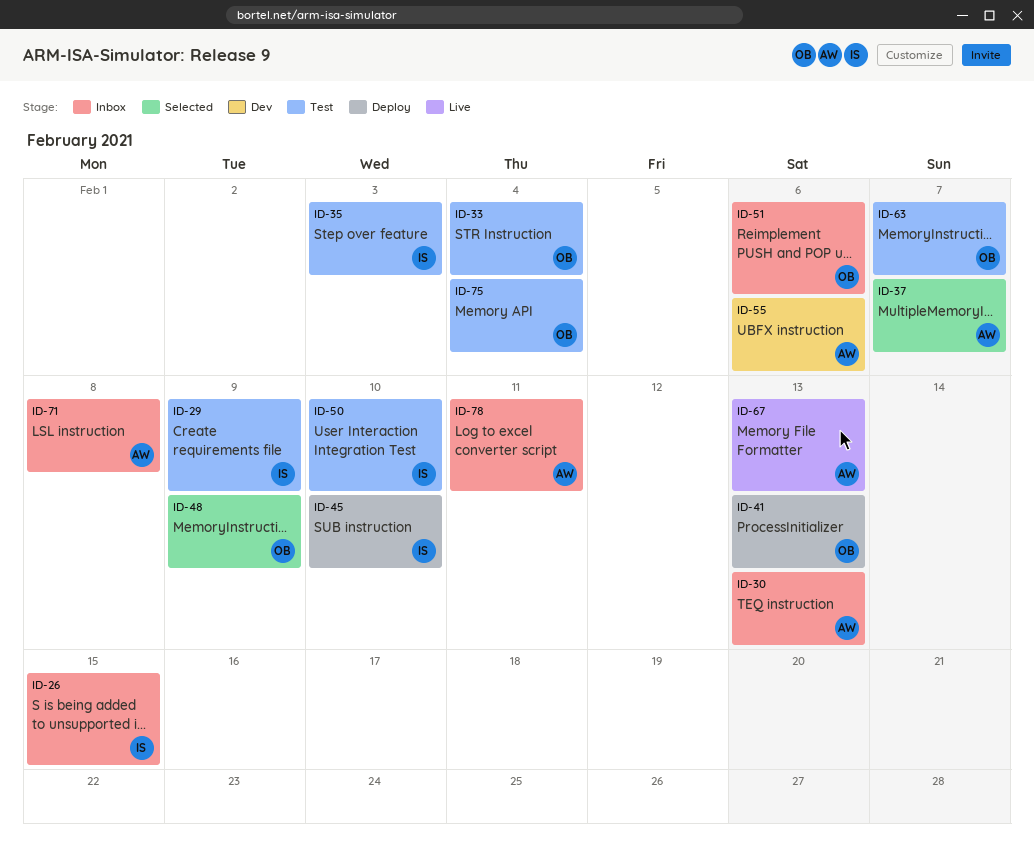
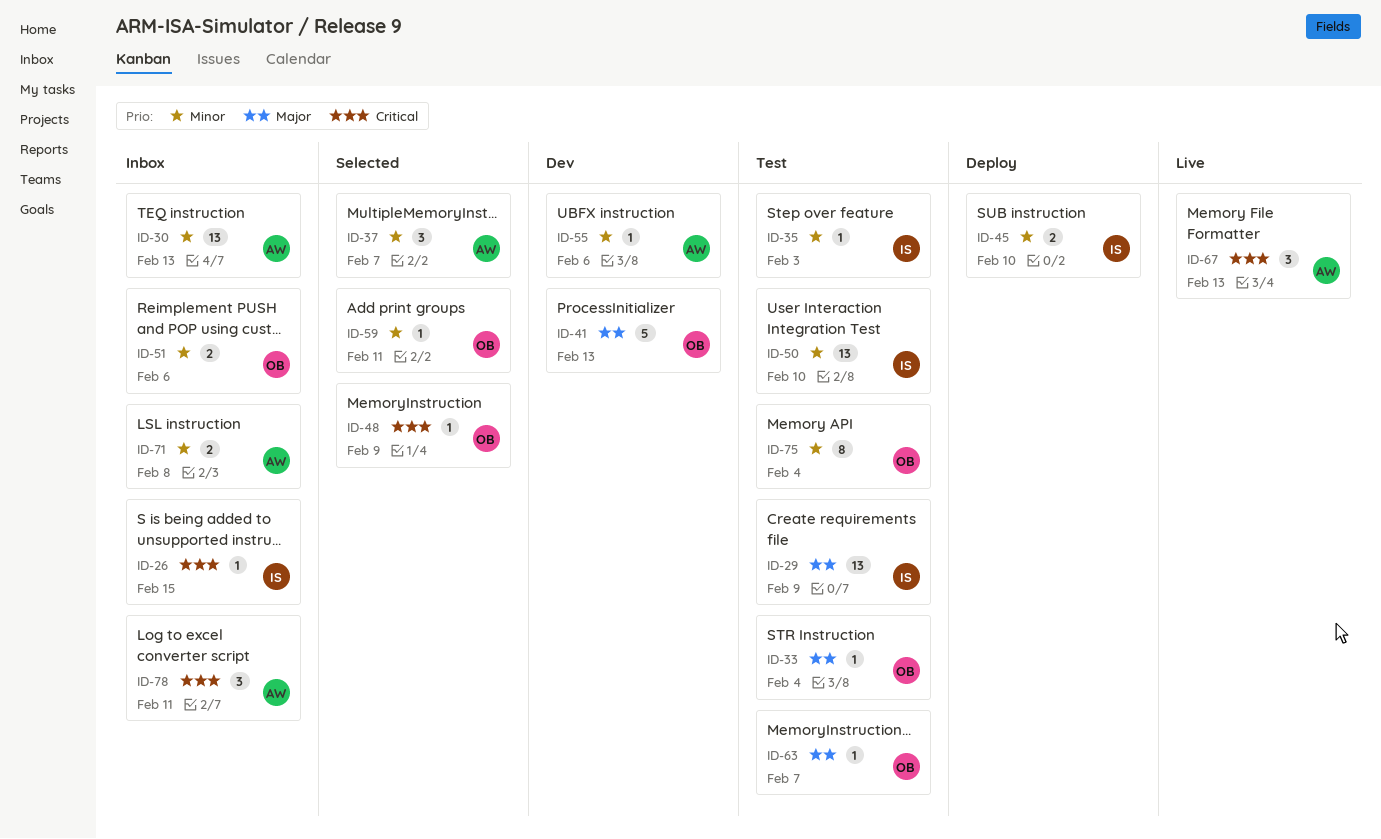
ID-41, status: Deploy -> Dev
ID-59: none -> present

